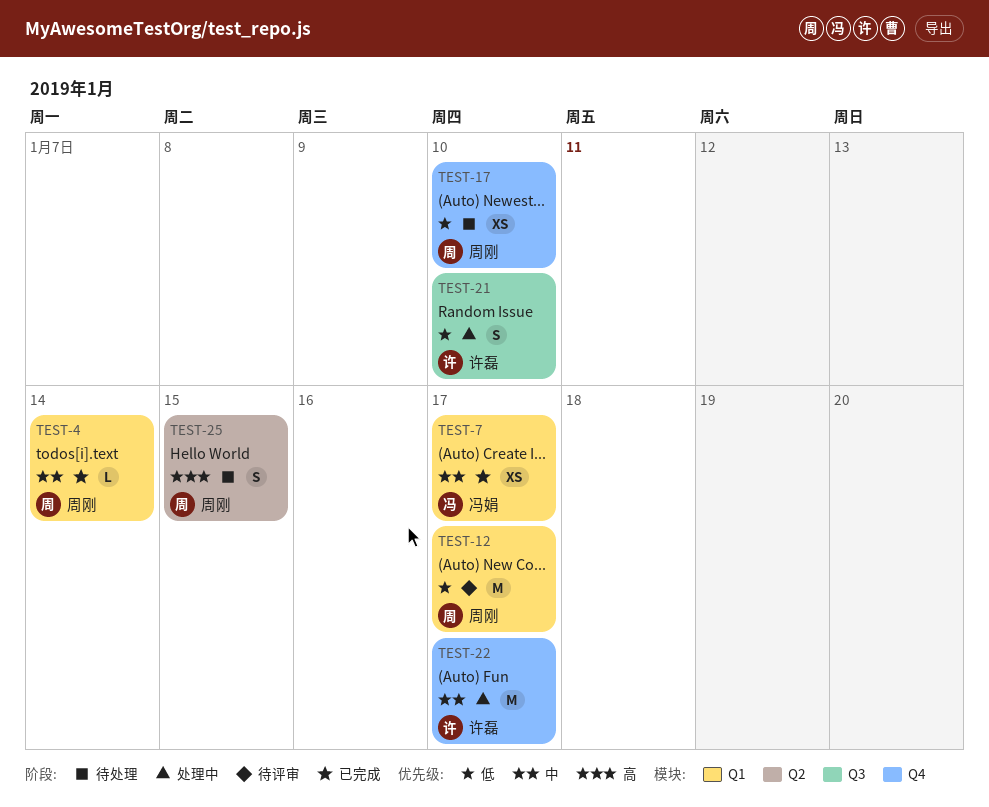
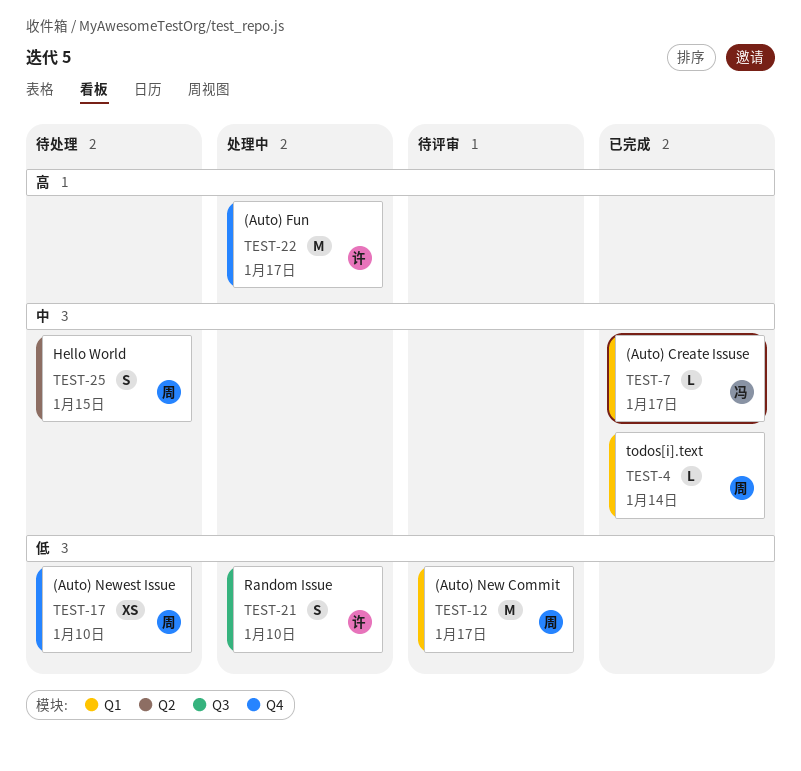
TEST-7, estimate: XS -> L
TEST-22, priority: 中 -> 高
TEST-25, priority: 高 -> 中

